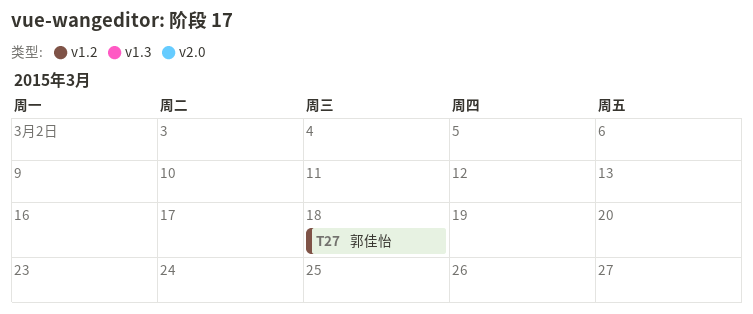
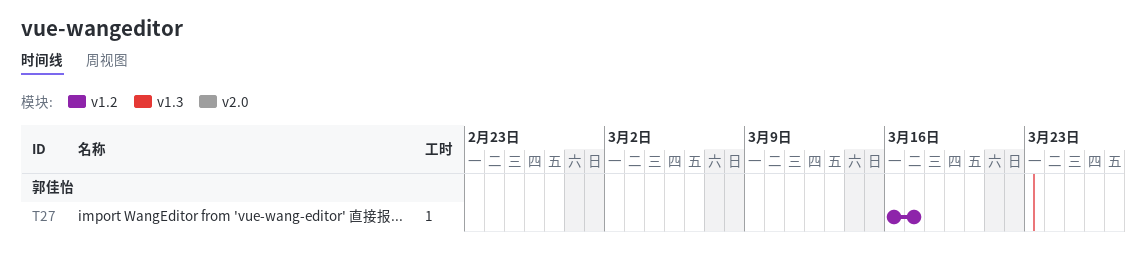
T27, due: Mar 18 -> Mar 17

